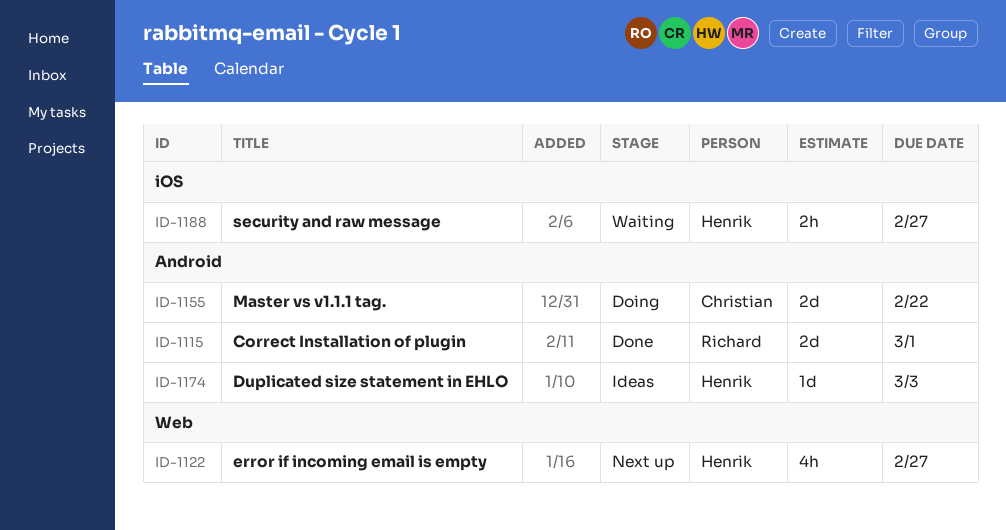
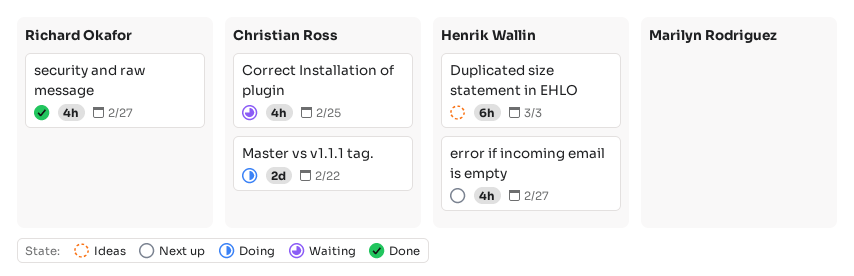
Correct Installation of plugin, status: Done -> Waiting
Correct Installation of plugin, owner: Richard Okafor -> Christian Ross
Correct Installation of plugin, estimate: 2d -> 4h
Correct Installation of plugin, due: Mar 1 -> Feb 25
Duplicated size statement in EHLO, estimate: 1d -> 6h
security and raw message, status: Waiting -> Done
security and raw message, owner: Henrik Wallin -> Richard Okafor
security and raw message, estimate: 2h -> 4h

